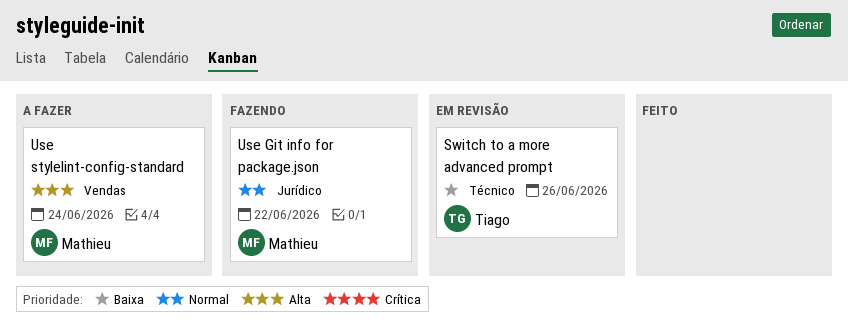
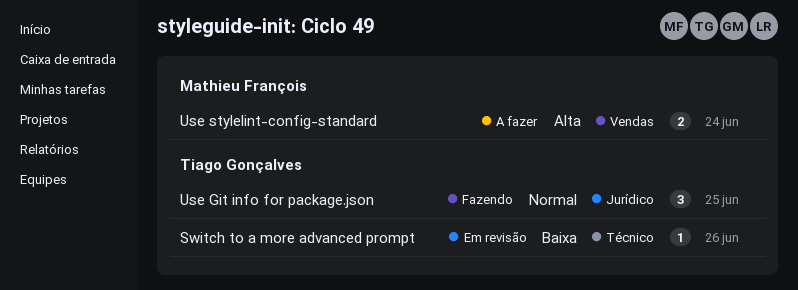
Use Git info for package.json, owner: Mathieu François -> Tiago Gonçalves
Use Git info for package.json, due: Jun 22 -> Jun 25

